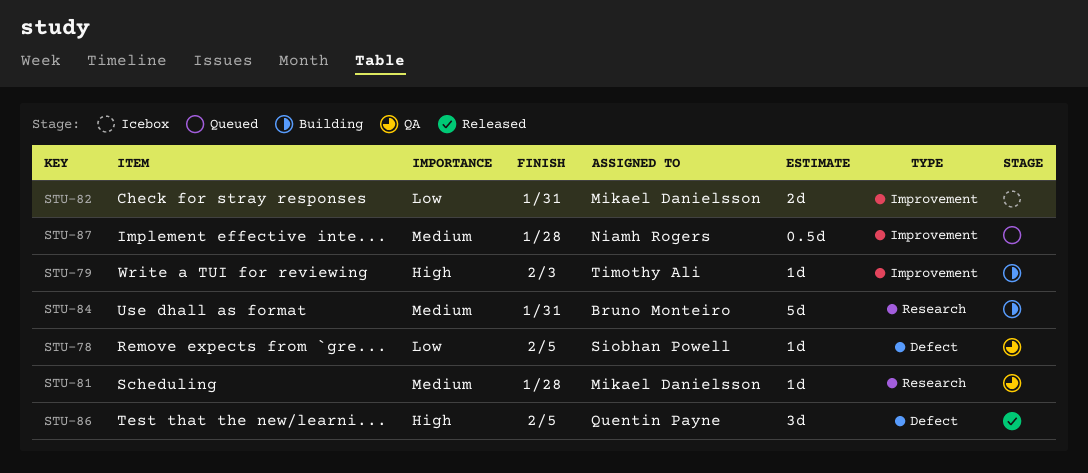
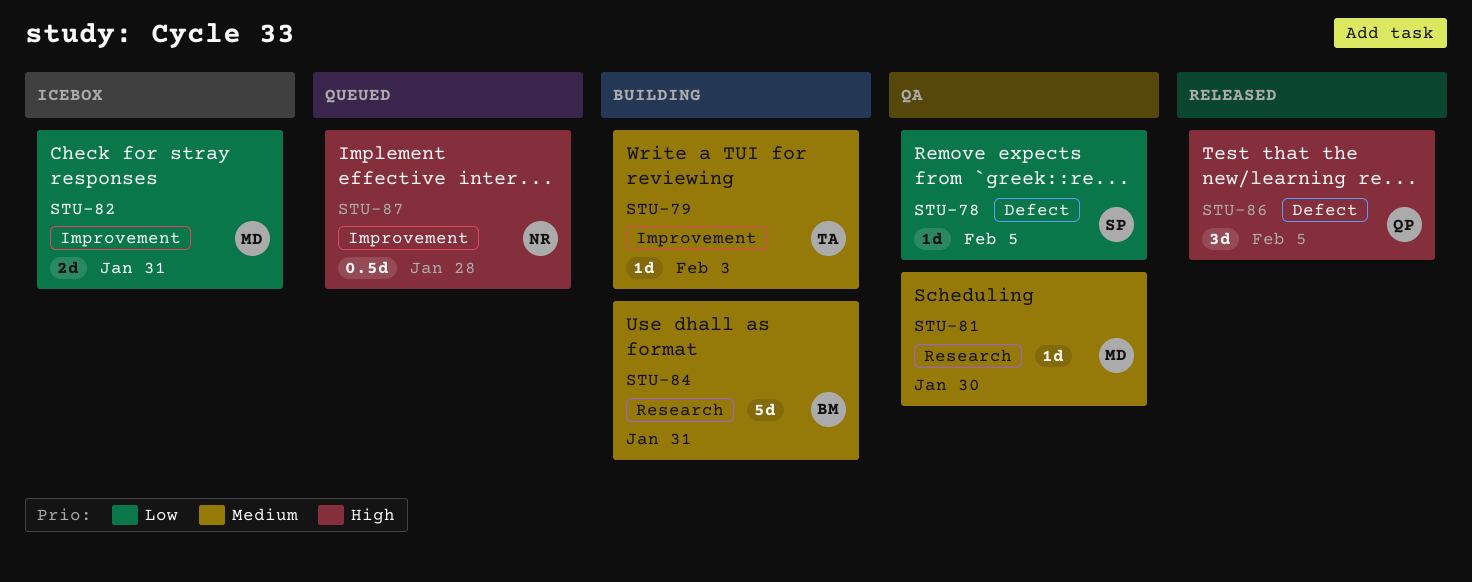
STU-79, priority: High -> Medium
STU-81, due: Jan 28 -> Jan 30
STU-87, priority: Medium -> High

